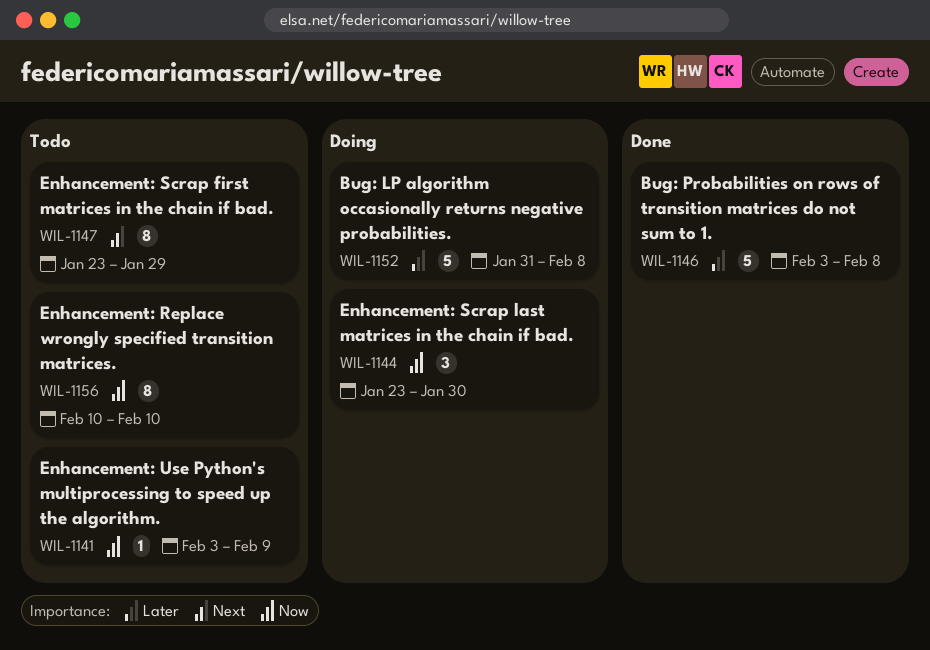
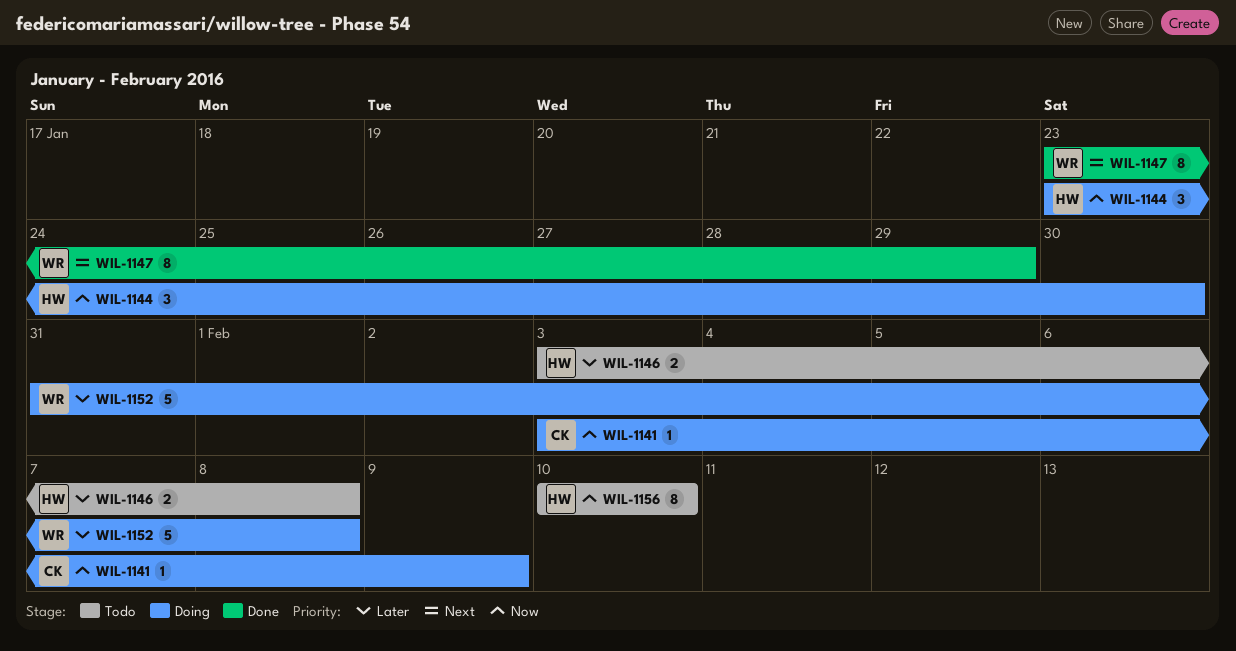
WIL-1141, status: Todo -> Doing
WIL-1146, status: Done -> Todo
WIL-1146, estimate: 5 -> 2
WIL-1147, status: Todo -> Done

